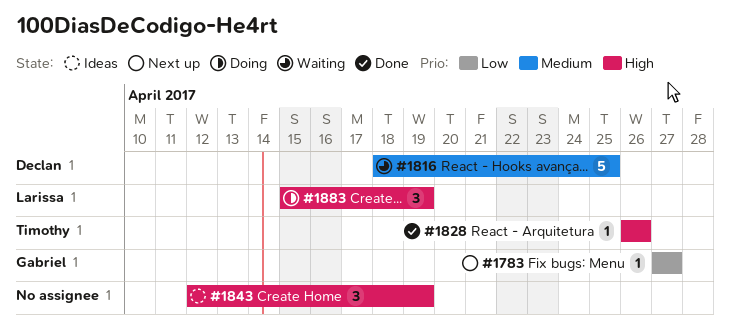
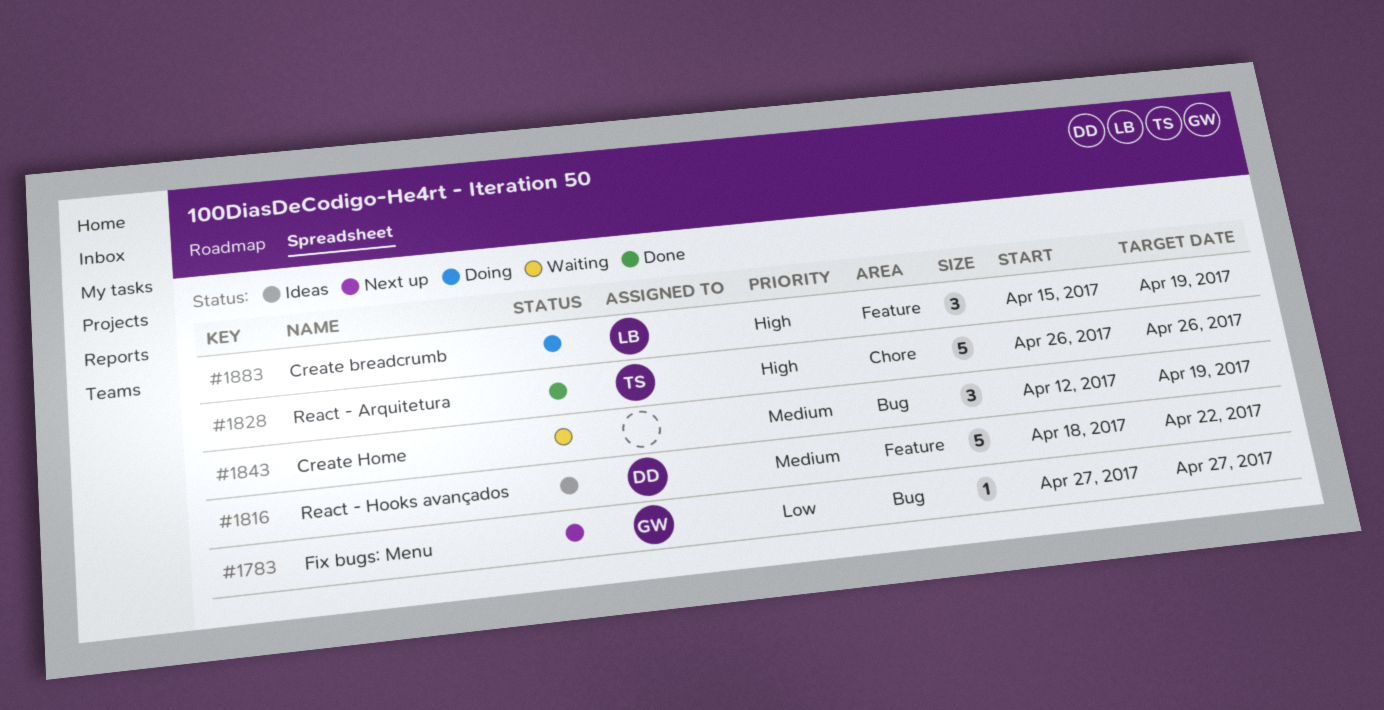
#1816, status: Waiting -> Ideas
#1816, due: Apr 25 -> Apr 22
#1828, estimate: 1 -> 5
#1843, status: Ideas -> Waiting
#1843, priority: High -> Medium

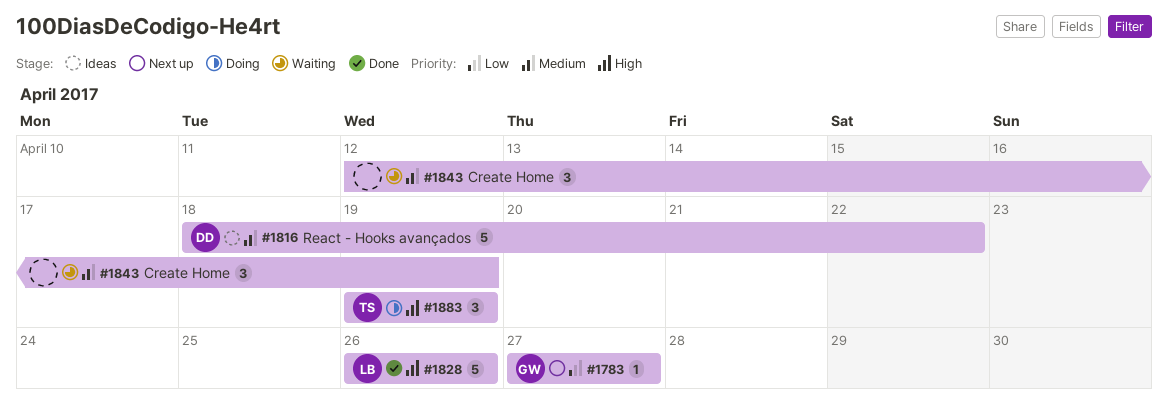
#1828, owner: TS -> LB
#1883, owner: LB -> TS
#1883, start: Apr 15 -> Apr 19

